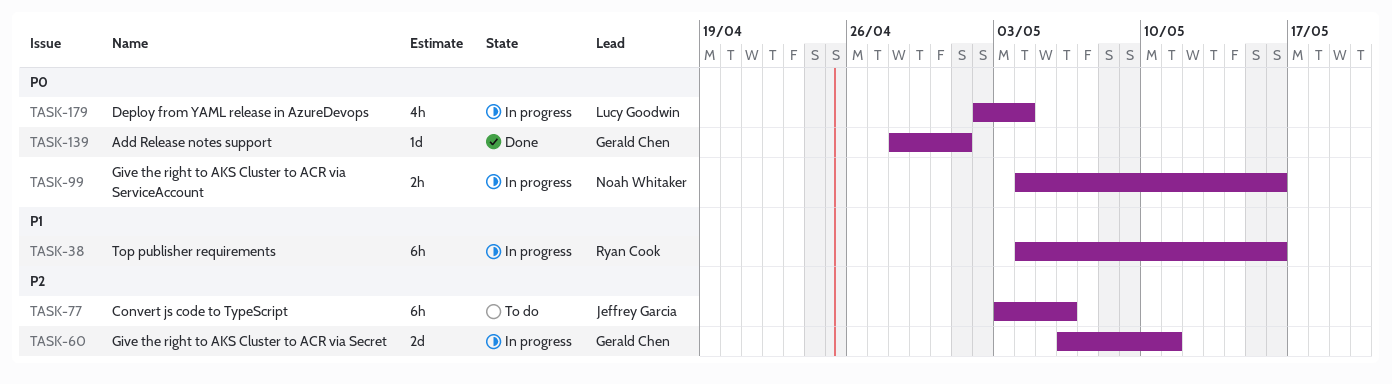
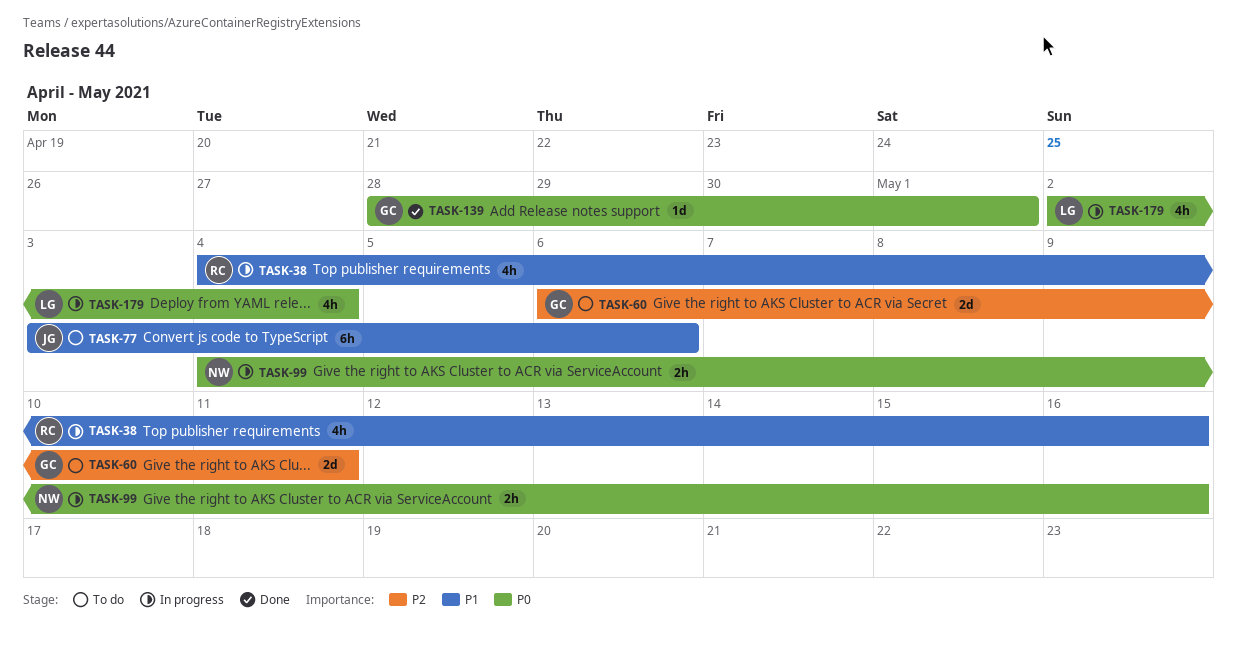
TASK-38, estimate: 6h -> 4h
TASK-60, status: In progress -> To do
TASK-77, priority: P2 -> P1

